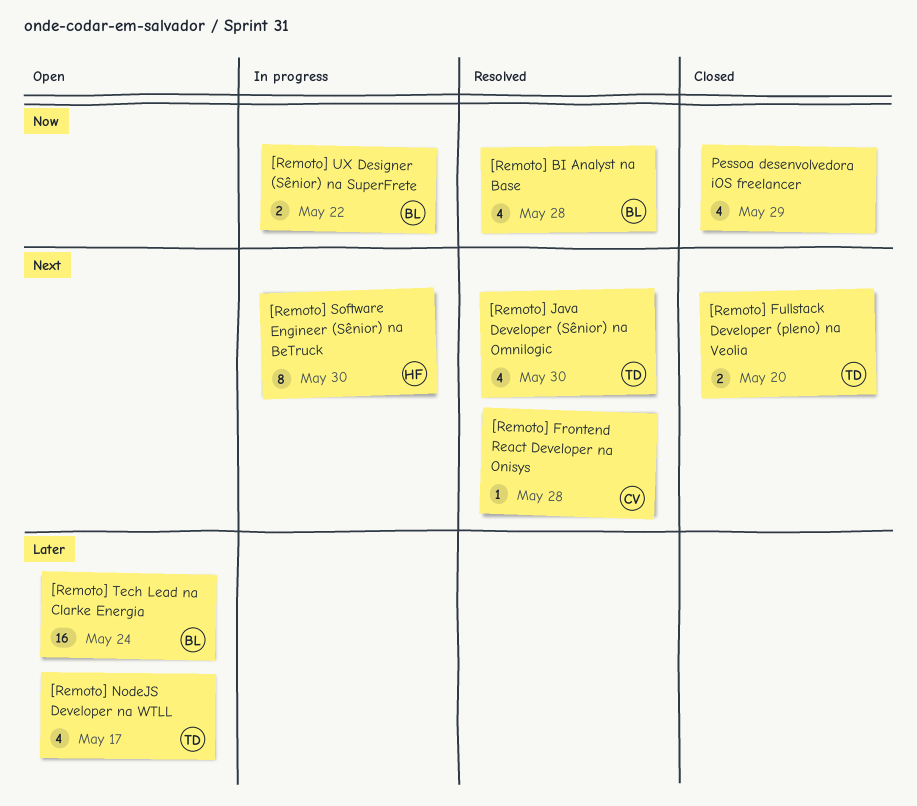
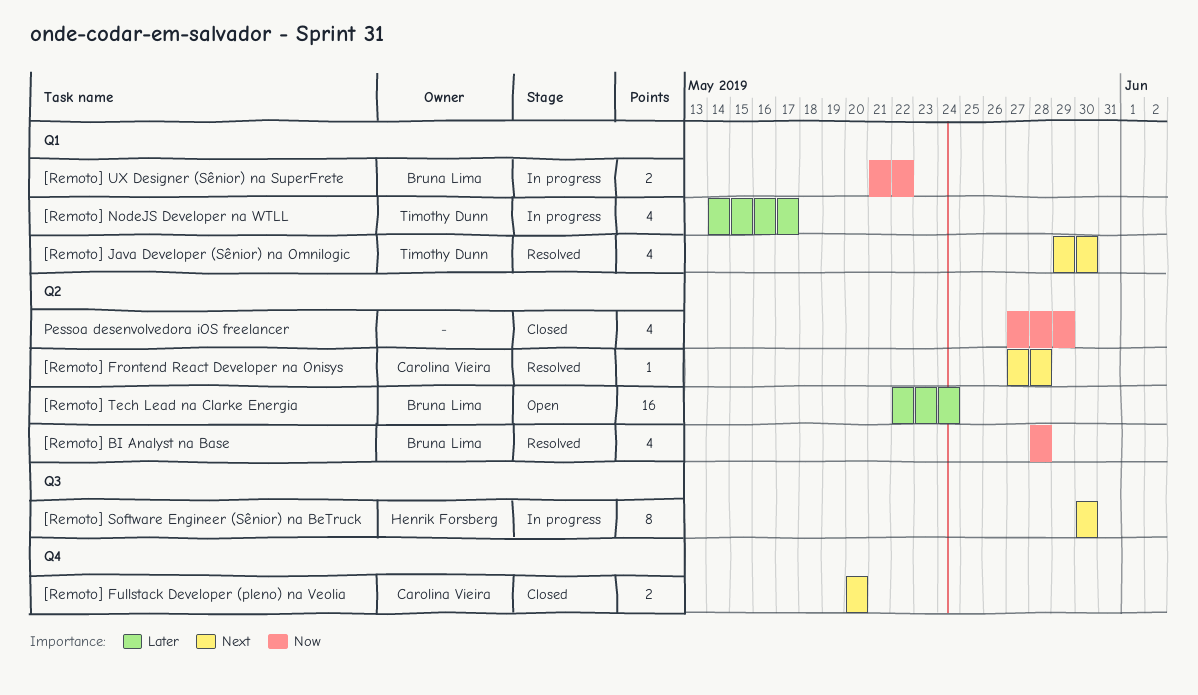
[Remoto] Fullstack Developer (pleno) na Veolia, owner: Timothy Dunn -> Carolina Vieira
[Remoto] NodeJS Developer na WTLL, status: Open -> In progress

